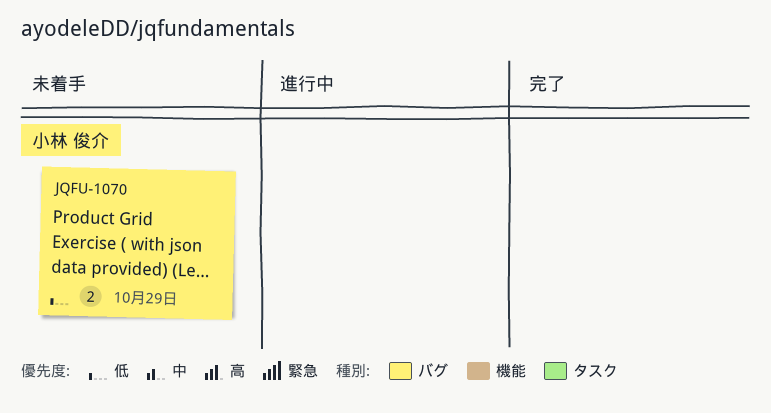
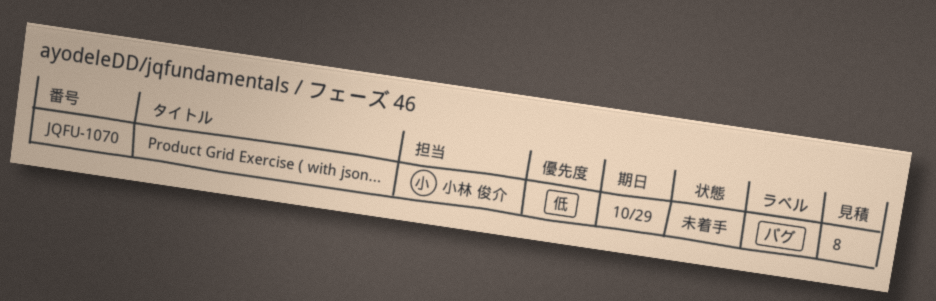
JQFU-1070, estimate: 2 -> 8

